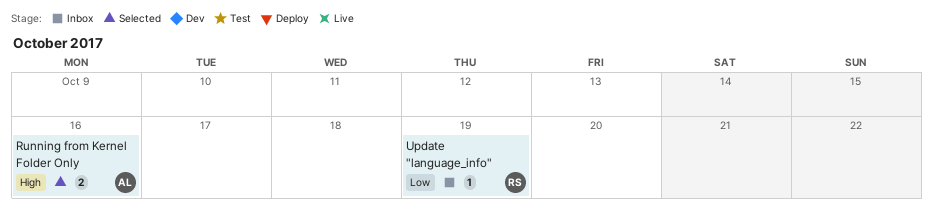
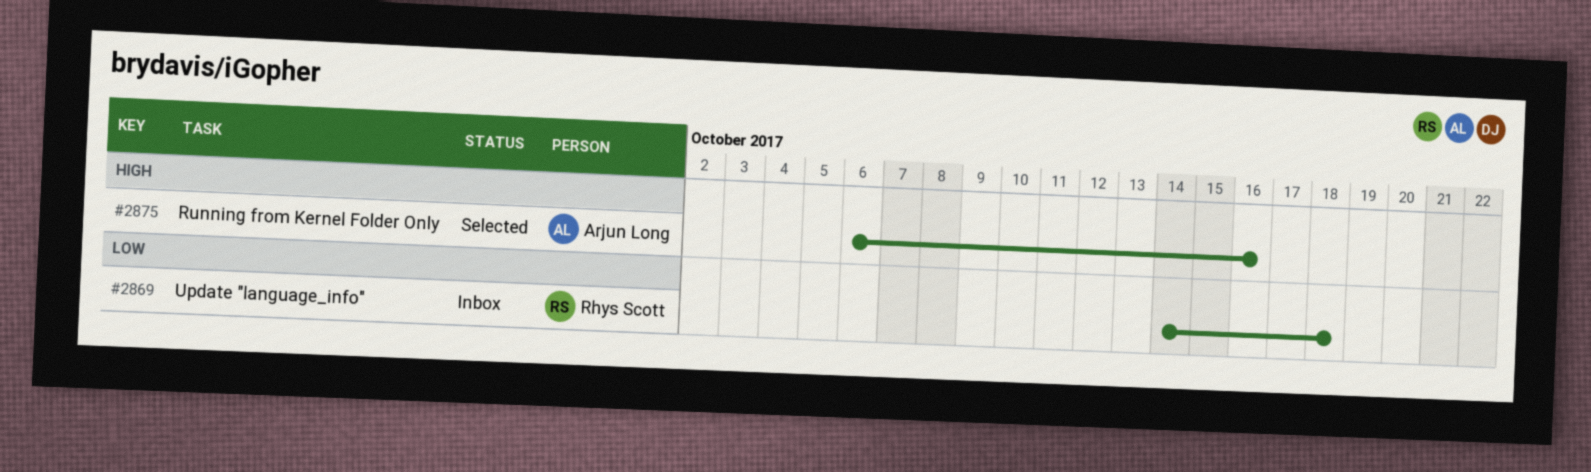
Update "language_info", due: Oct 19 -> Oct 18

